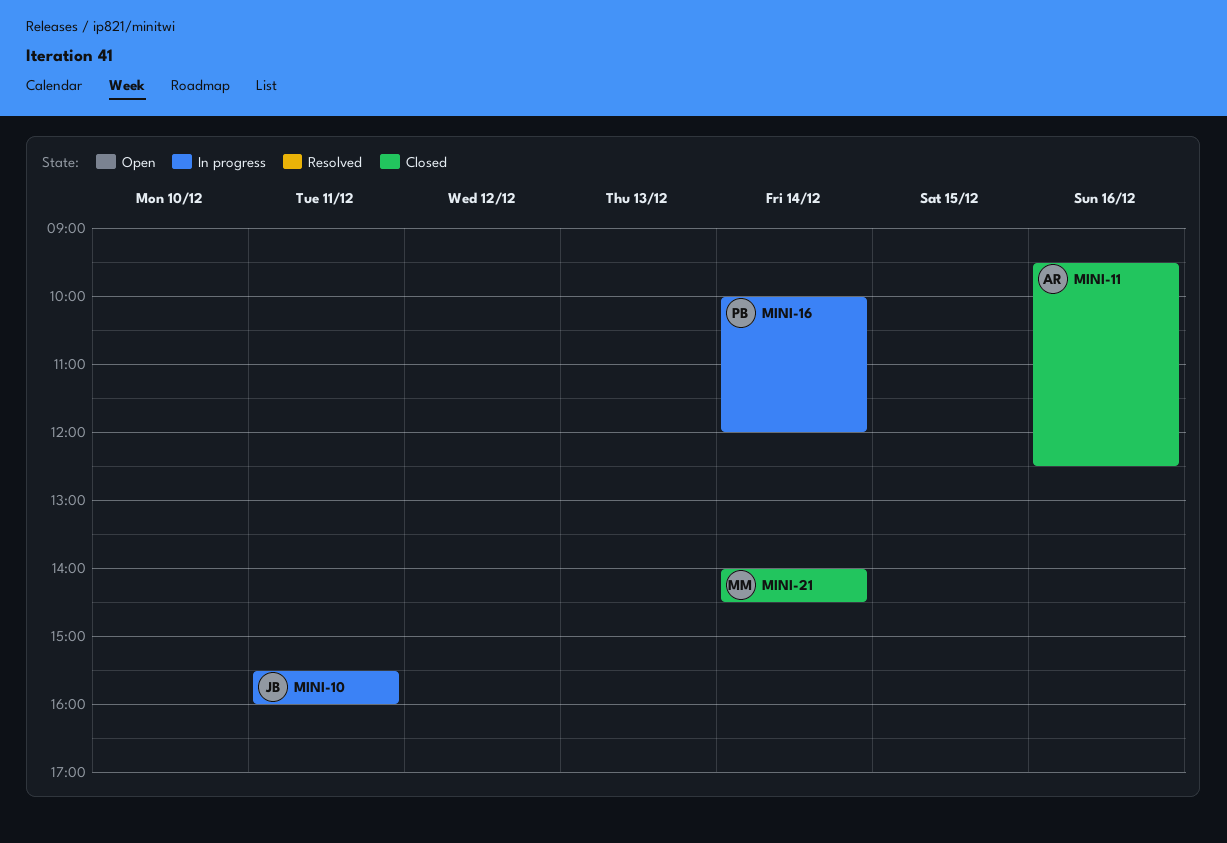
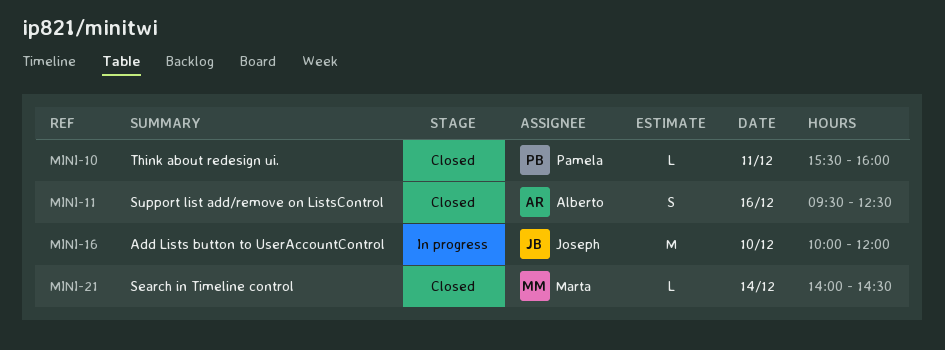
MINI-10, status: In progress -> Closed
MINI-10, owner: Joseph -> Pamela
MINI-16, owner: Pamela -> Joseph
MINI-16, day: Dec 14 -> Dec 10

